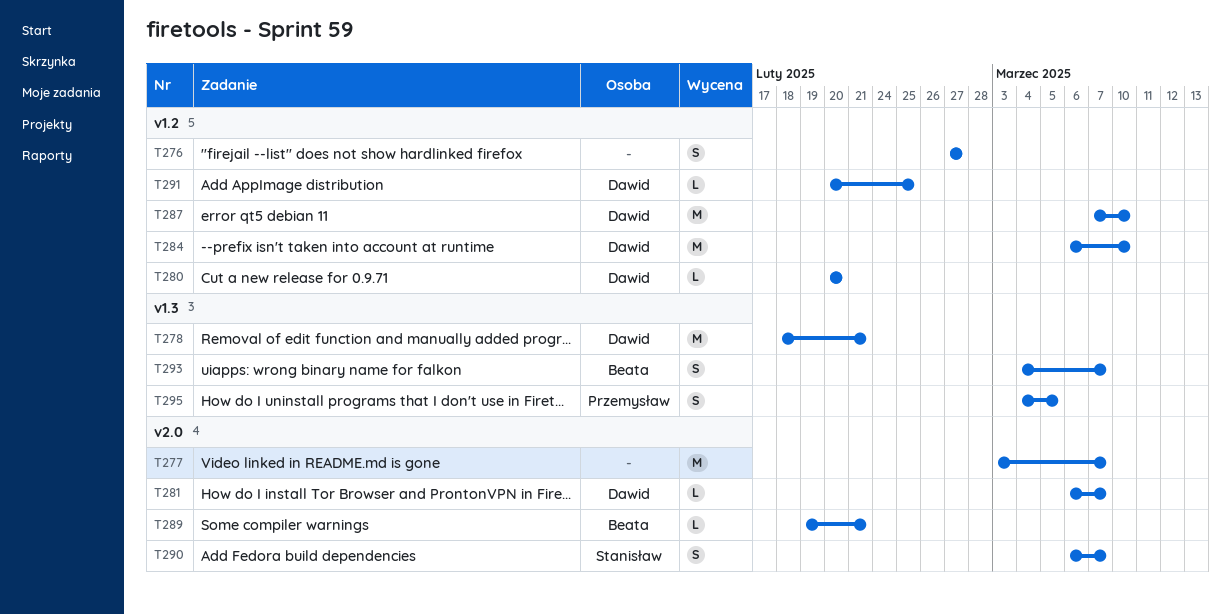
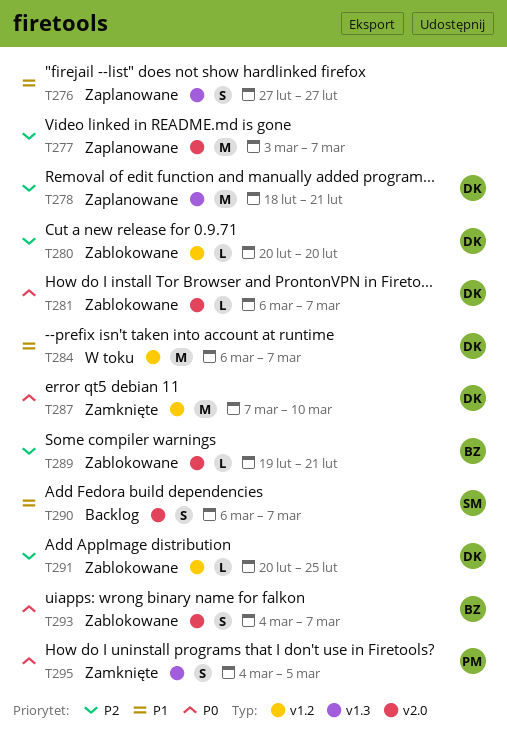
T276, label: v1.2 -> v1.3
T284, due: Mar 10 -> Mar 7
T293, label: v1.3 -> v2.0

